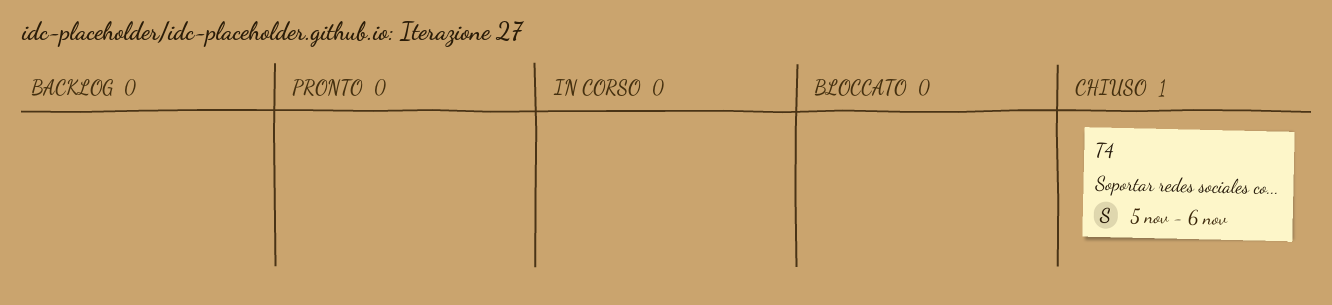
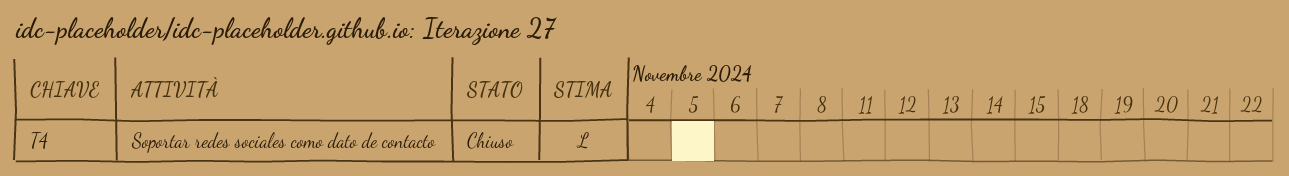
T4, estimate: S -> L
T4, due: Nov 6 -> Nov 5

